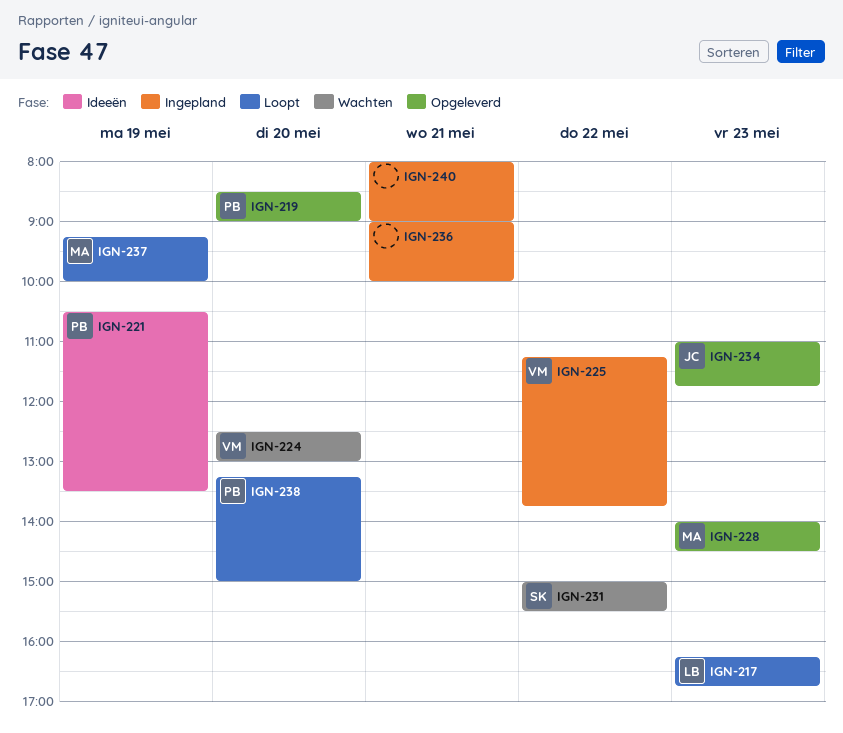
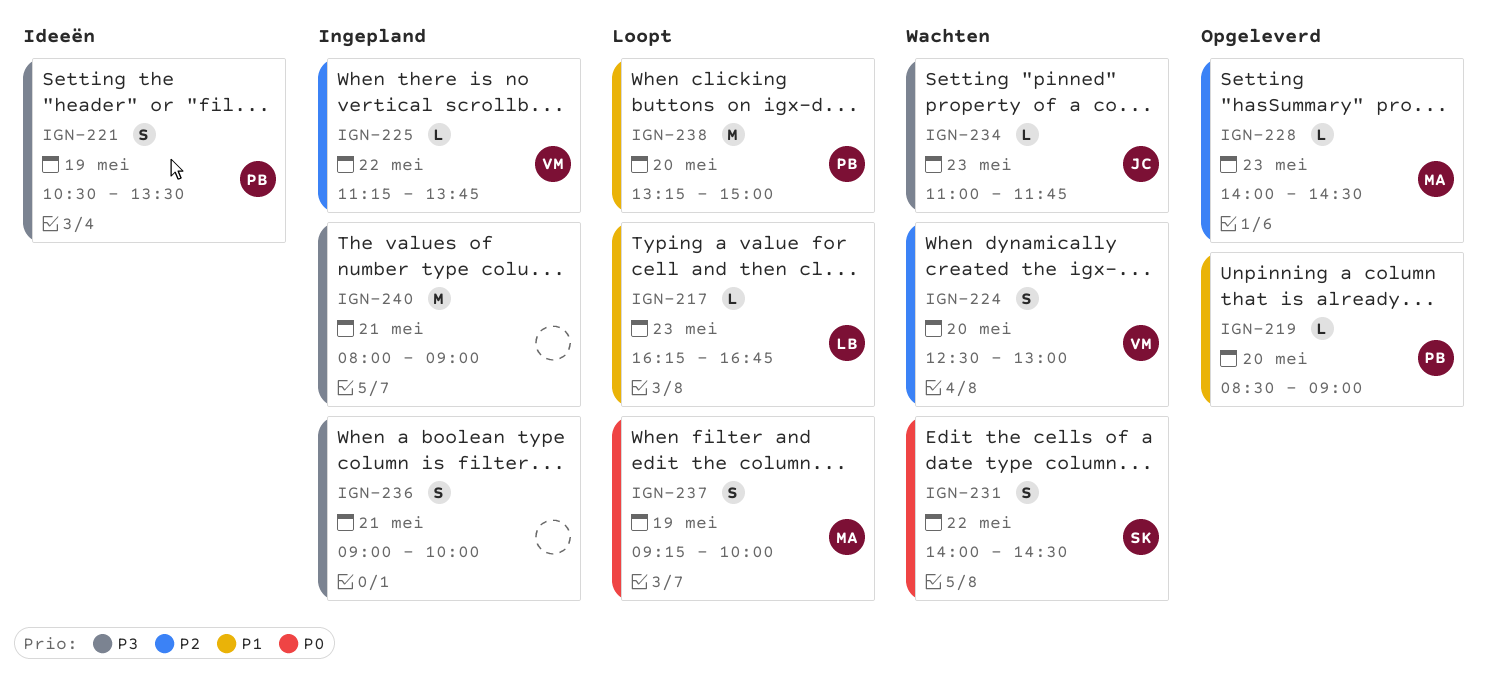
IGN-231, begins: 15:00 -> 14:00
IGN-231, ends: 15:30 -> 14:30
IGN-234, status: Opgeleverd -> Wachten

